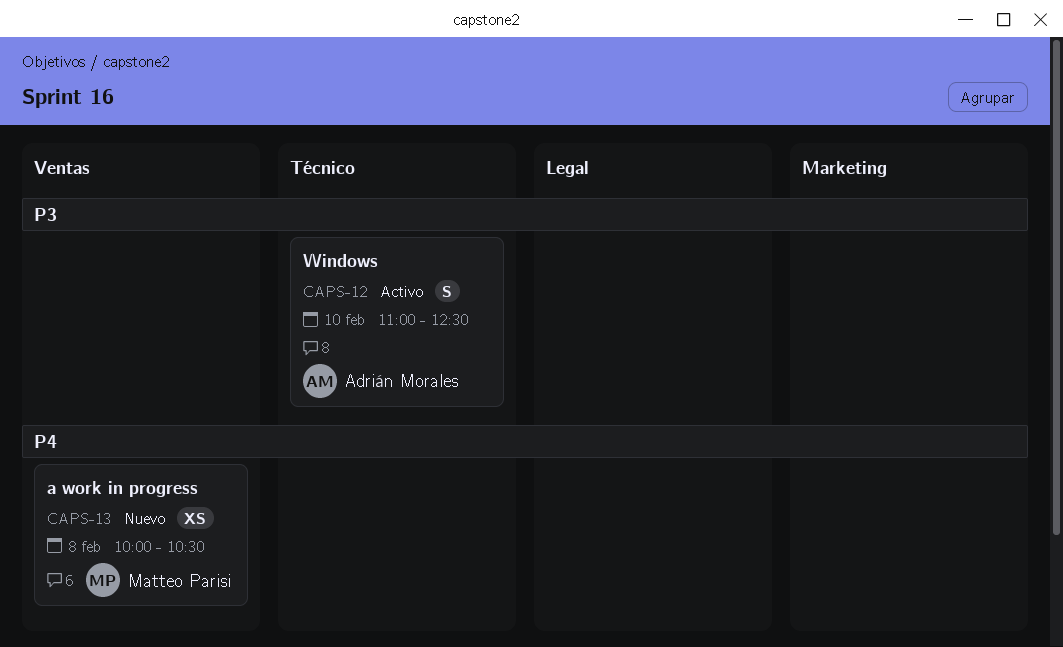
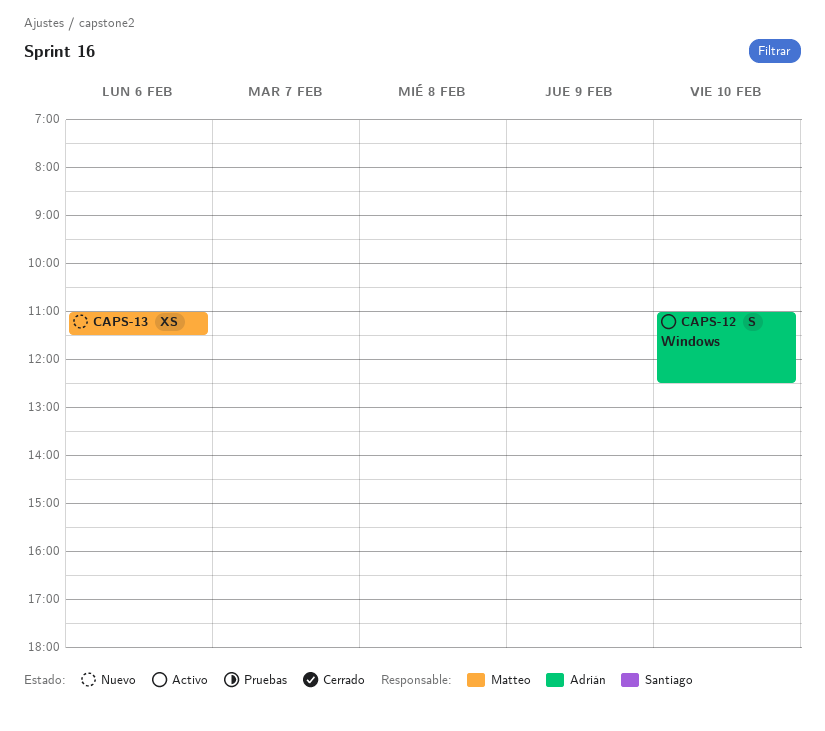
CAPS-13, day: Feb 8 -> Feb 6
CAPS-13, begins: 10:00 -> 11:00
CAPS-13, ends: 10:30 -> 11:30

